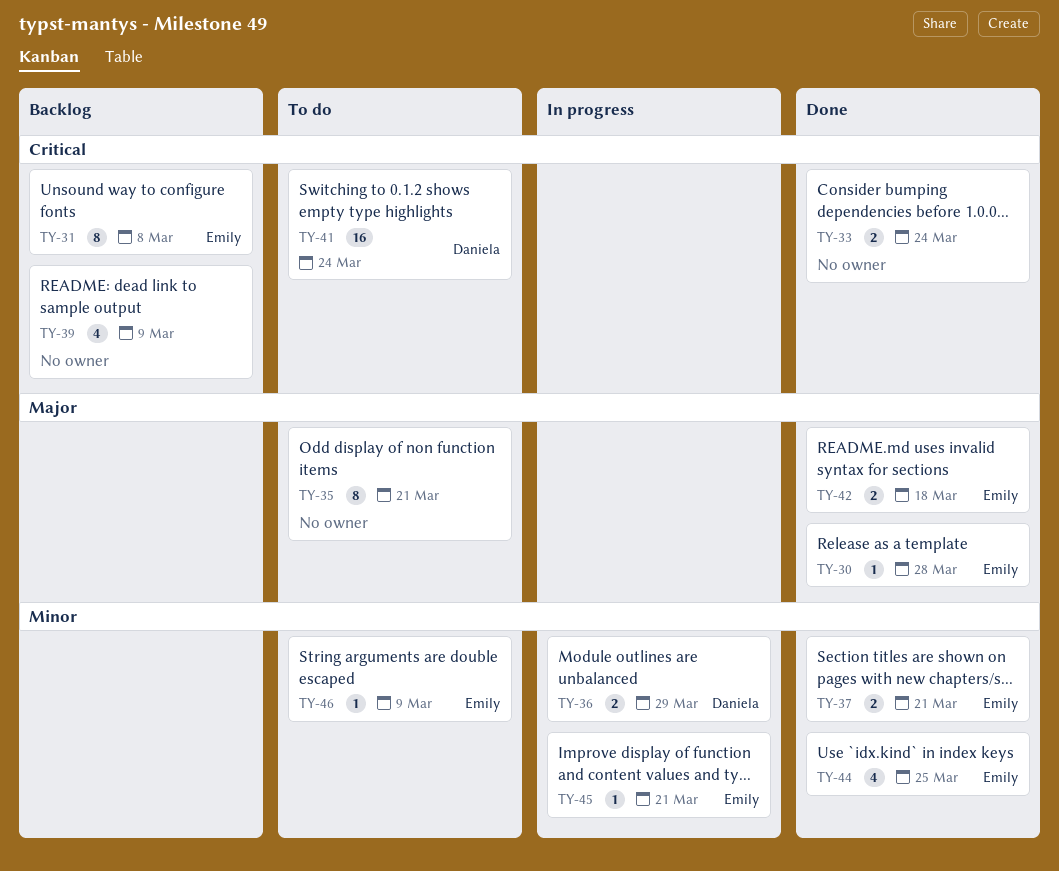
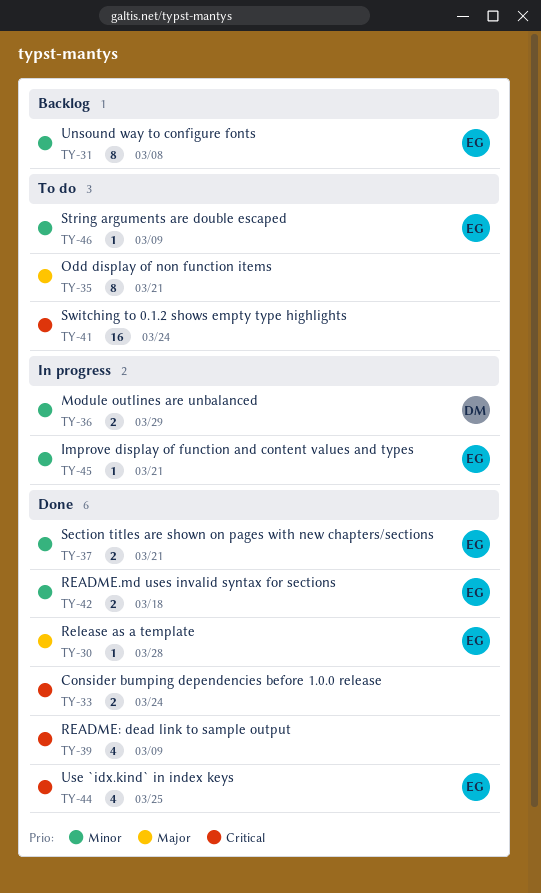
TY-31, priority: Critical -> Minor
TY-39, status: Backlog -> Done
TY-41, owner: Daniela -> none
TY-42, priority: Major -> Minor
TY-44, priority: Minor -> Critical

